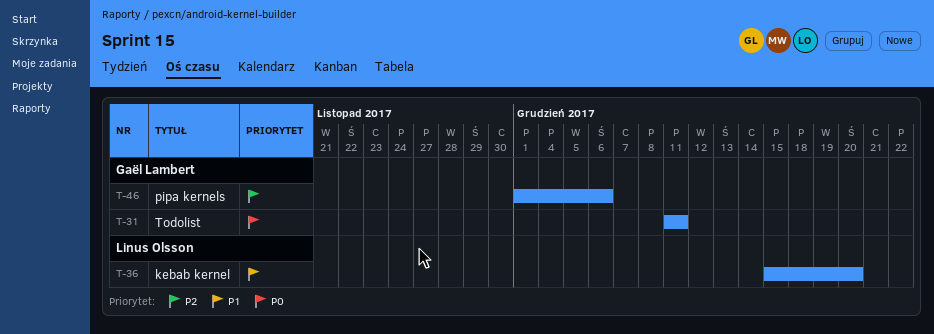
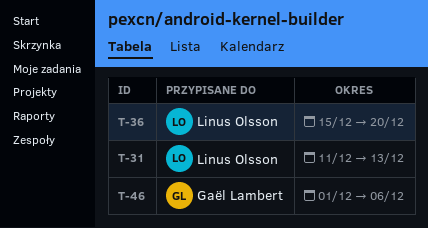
T-31, owner: Gaël Lambert -> Linus Olsson
T-31, due: Dec 11 -> Dec 13

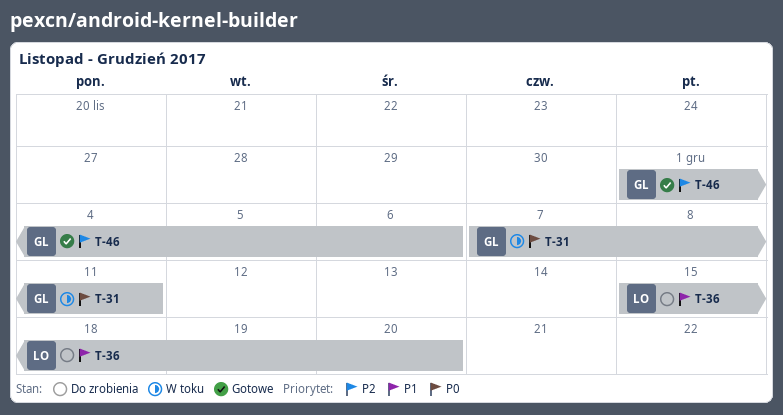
T-31, owner: Linus Olsson -> Gaël Lambert
T-31, start: Dec 11 -> Dec 7
T-31, due: Dec 13 -> Dec 11

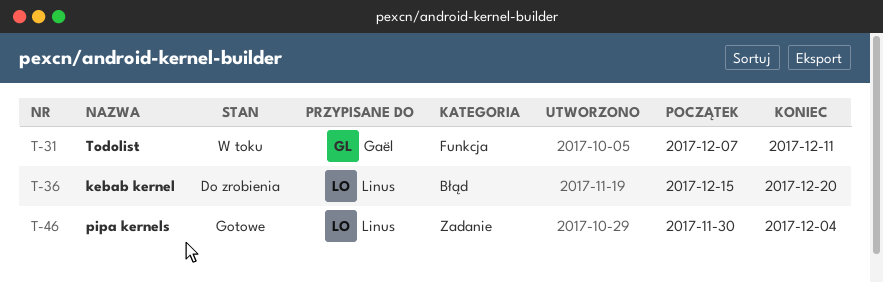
T-46, owner: Gaël -> Linus
T-46, start: Dec 1 -> Nov 30
T-46, due: Dec 6 -> Dec 4

